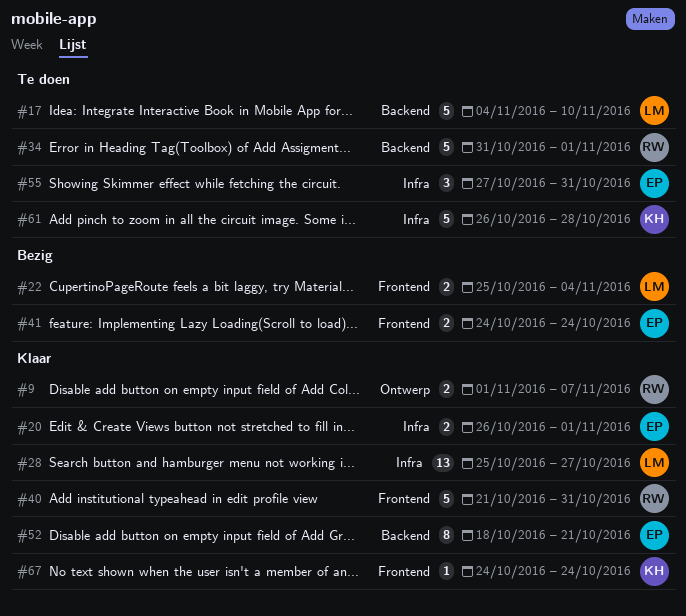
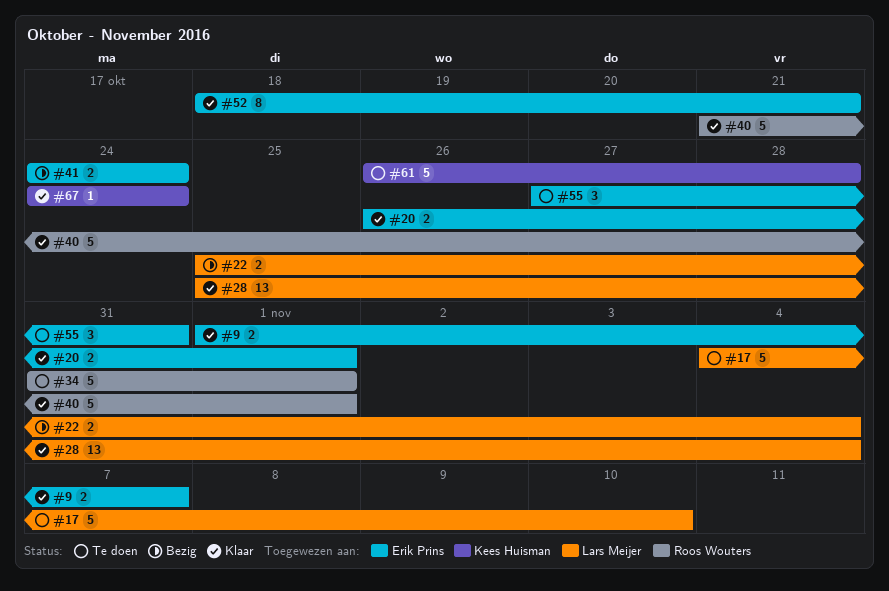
#9, owner: Roos Wouters -> Erik Prins
#28, due: Oct 27 -> Nov 4
#40, due: Oct 31 -> Nov 1

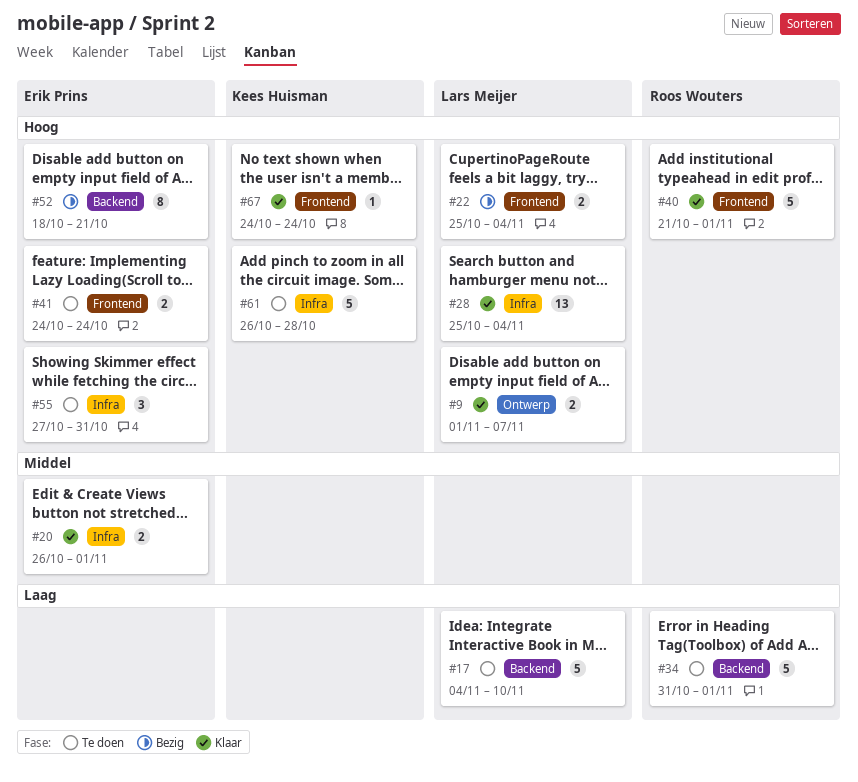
#9, owner: Erik Prins -> Lars Meijer
#41, status: Bezig -> Te doen
#52, status: Klaar -> Bezig

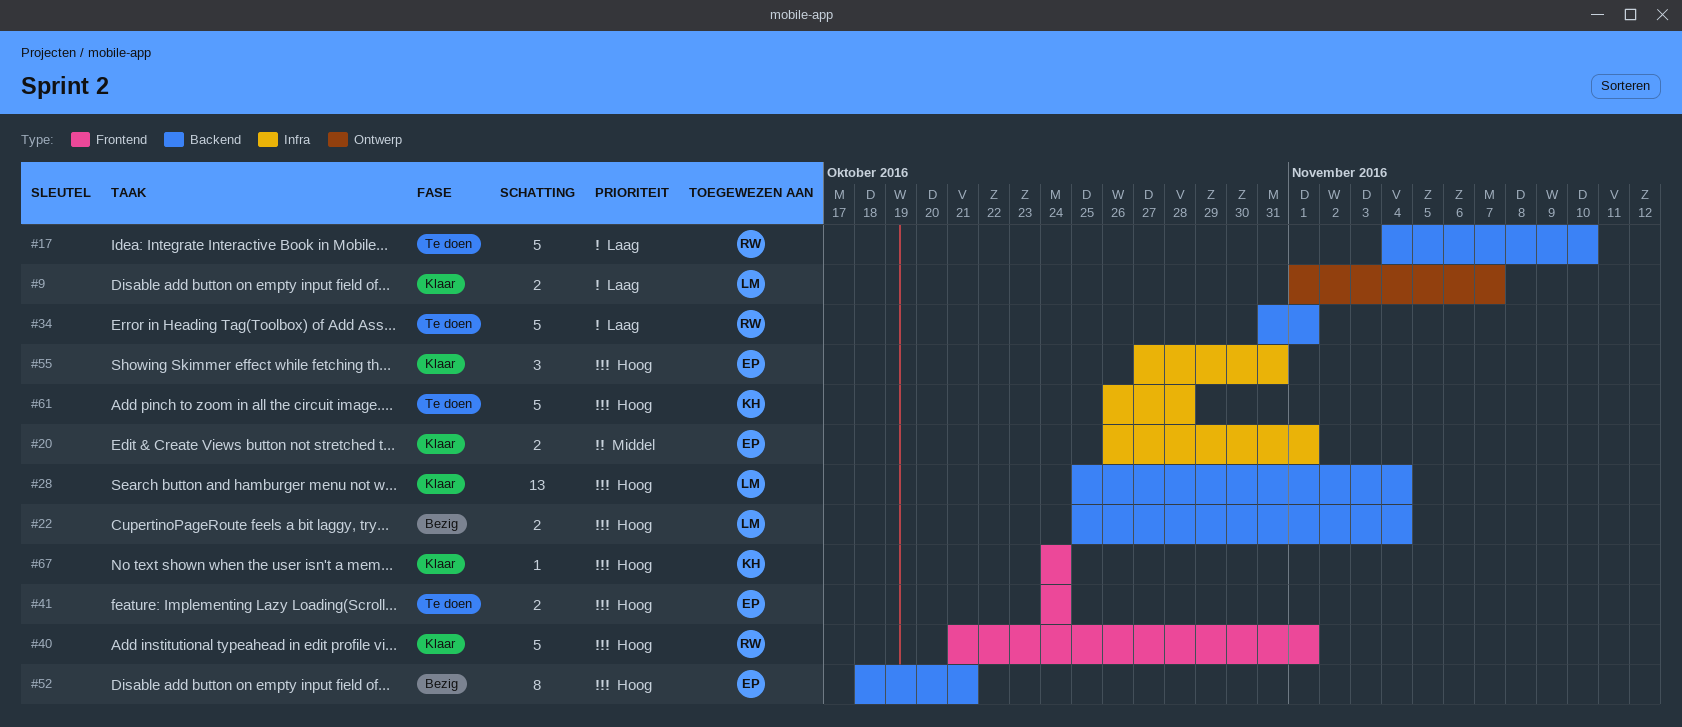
#9, priority: Hoog -> Laag
#17, owner: Lars Meijer -> Roos Wouters
#22, label: Frontend -> Backend
#28, label: Infra -> Backend
#55, status: Te doen -> Klaar

